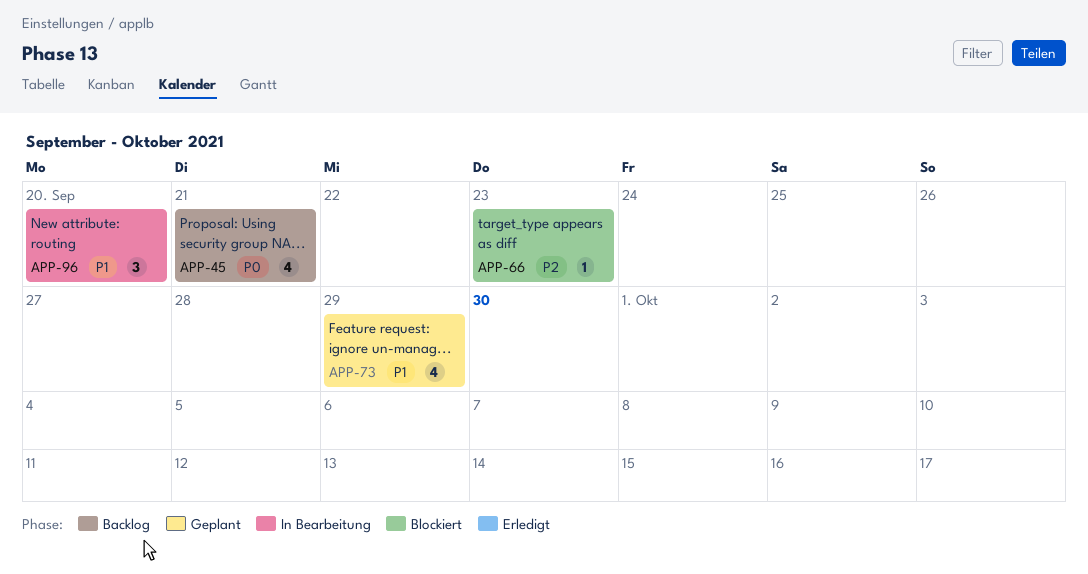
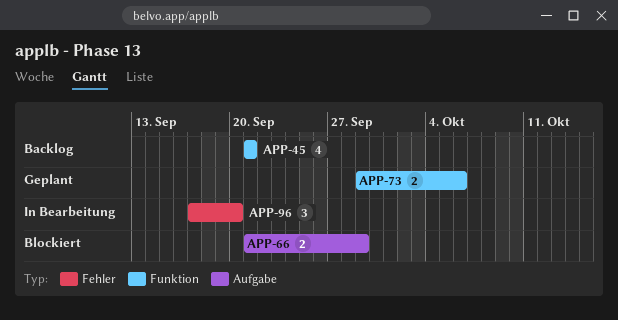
APP-66, estimate: 1 -> 2
APP-66, due: Sep 23 -> Sep 29
APP-73, estimate: 4 -> 2
APP-73, due: Sep 29 -> Oct 6

